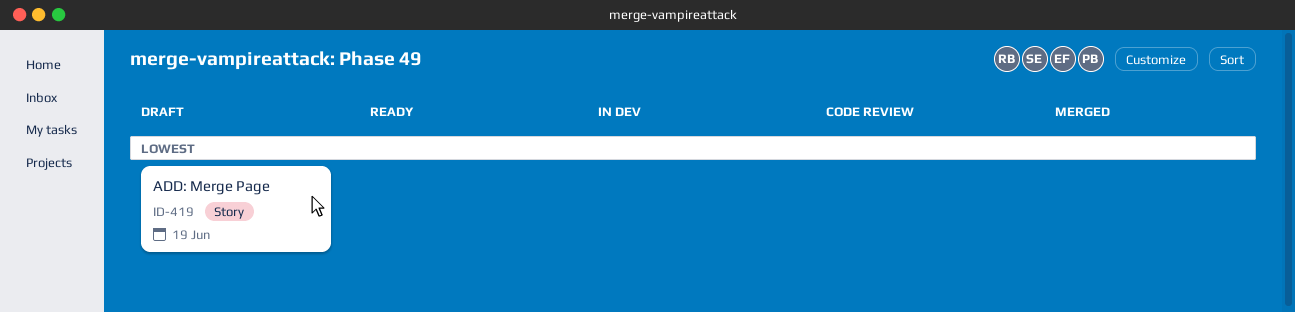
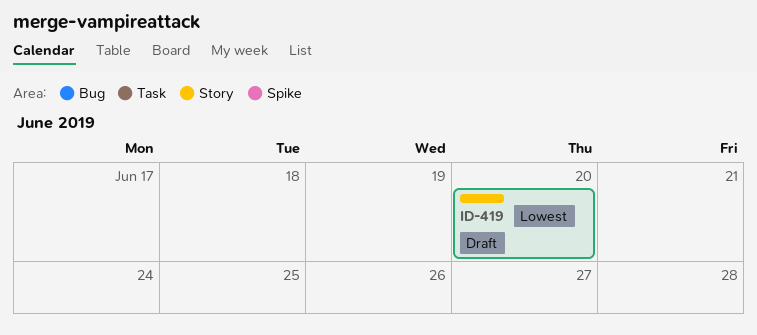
ID-419, due: Jun 19 -> Jun 20

